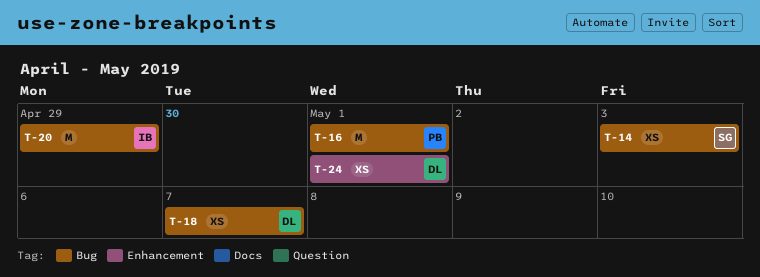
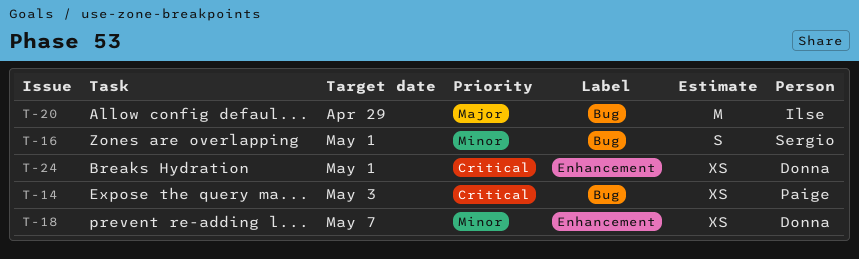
T-14, owner: Sergio -> Paige
T-16, owner: Paige -> Sergio
T-16, estimate: M -> S
T-18, label: Bug -> Enhancement

